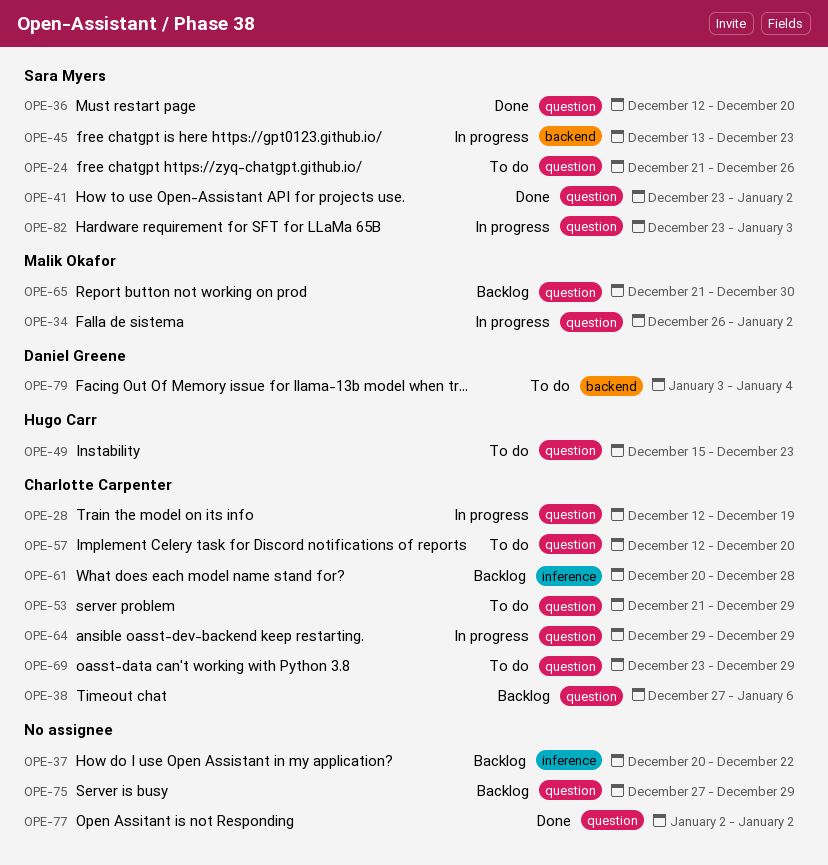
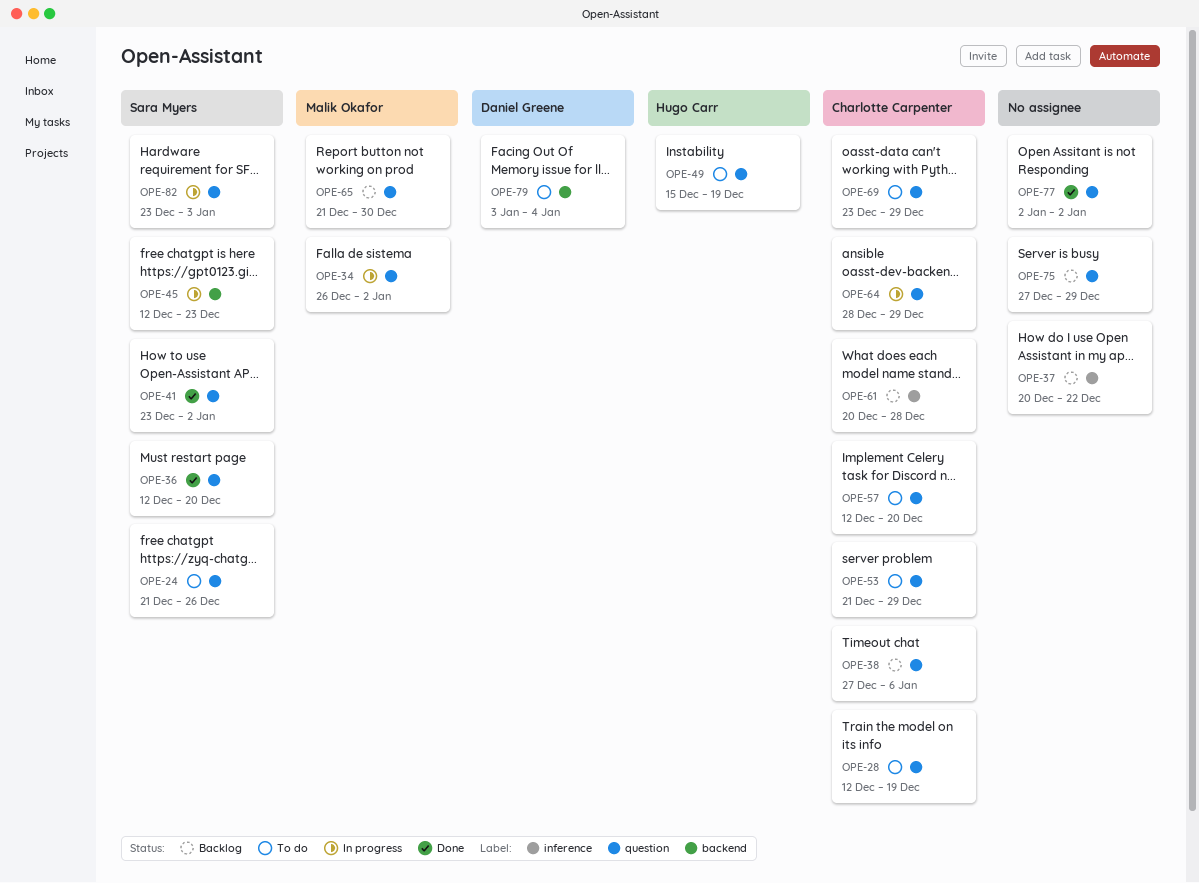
OPE-28, status: In progress -> To do
OPE-45, start: Dec 13 -> Dec 12
OPE-49, due: Dec 23 -> Dec 19
OPE-64, start: Dec 29 -> Dec 28

